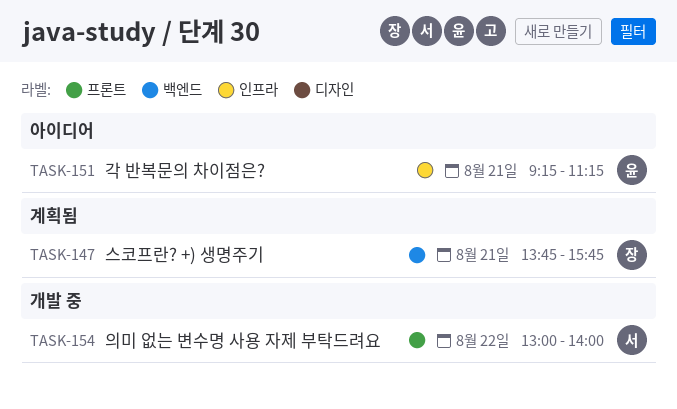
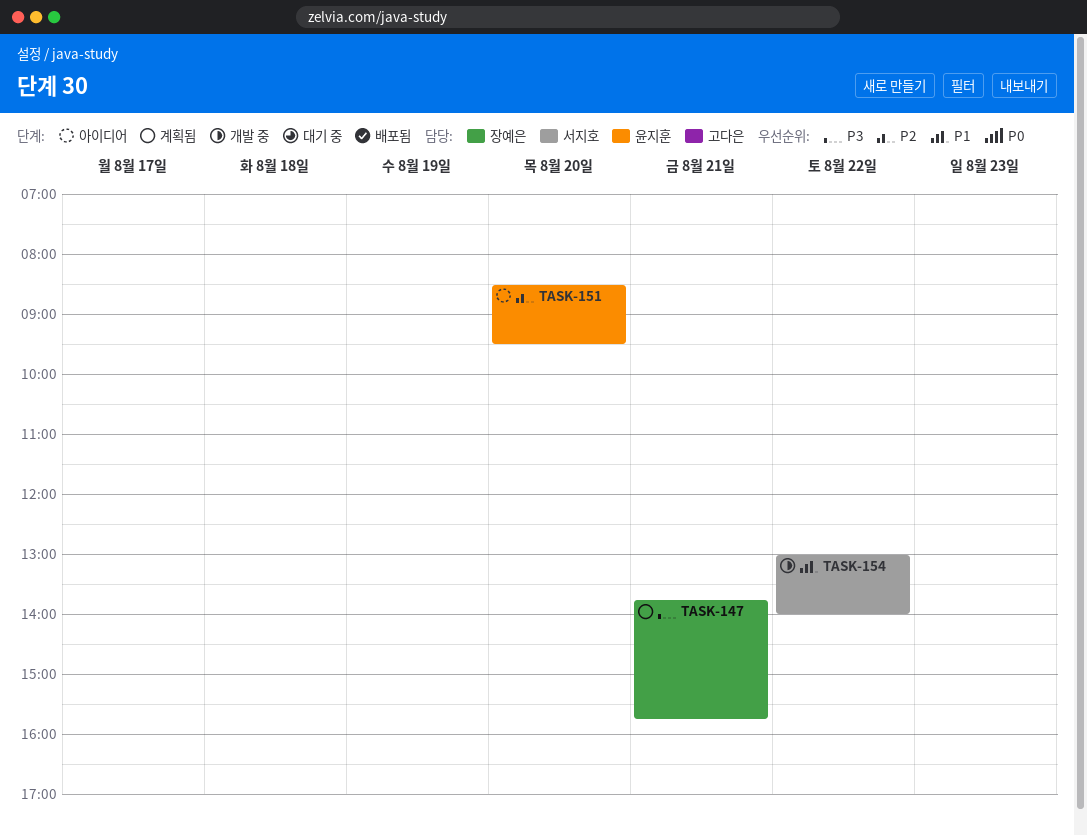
TASK-151, day: Aug 21 -> Aug 20
TASK-151, begins: 09:15 -> 08:30
TASK-151, ends: 11:15 -> 09:30

